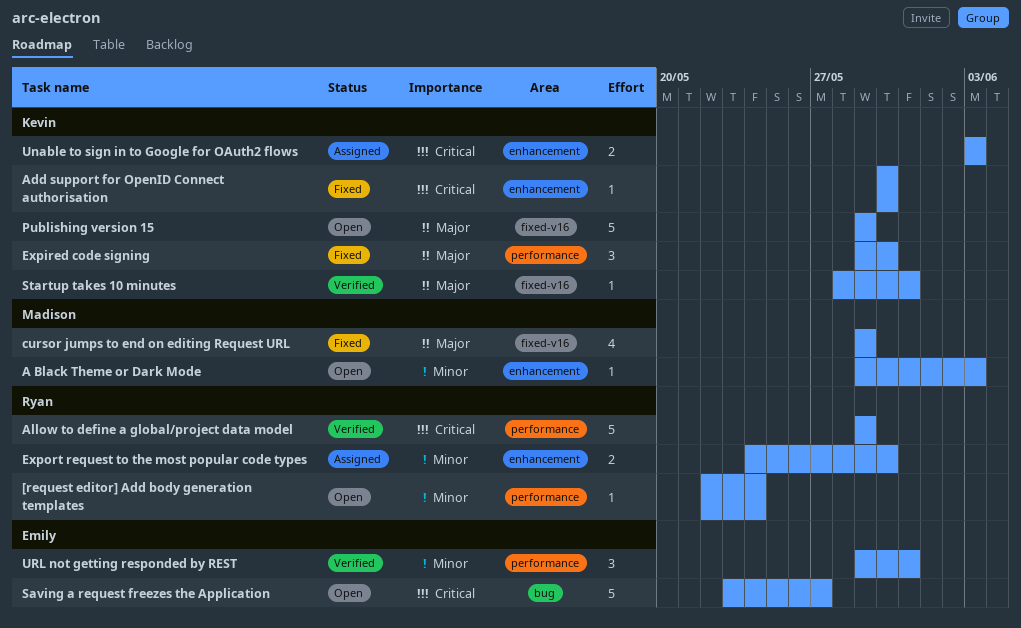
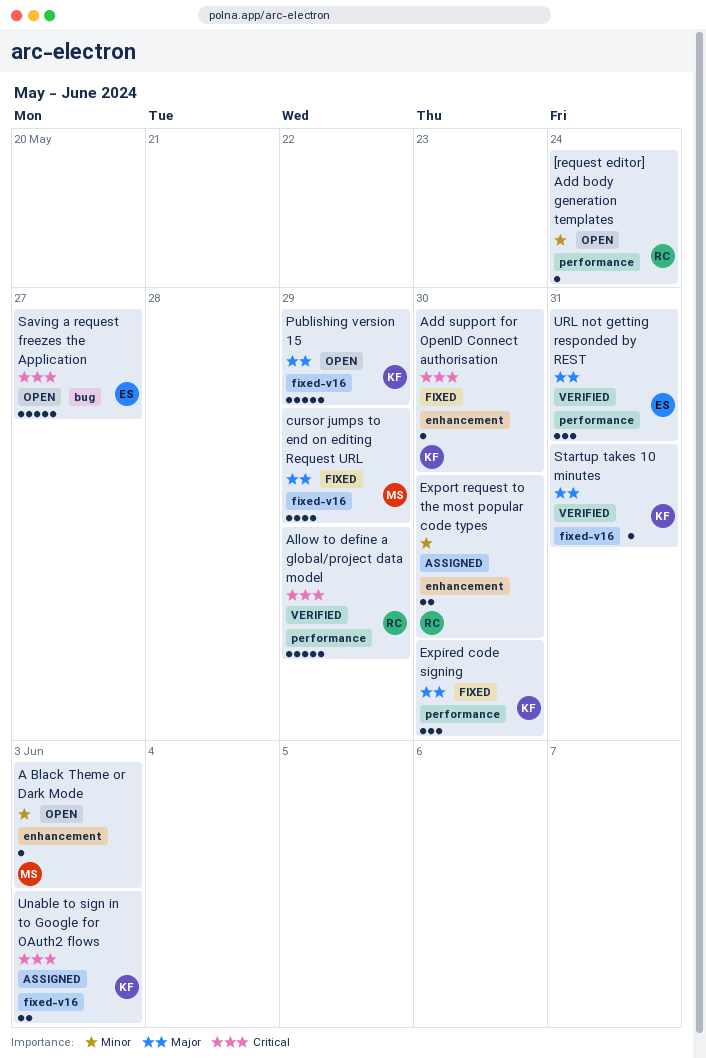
Unable to sign in to Google for OAuth2 flows, label: enhancement -> fixed-v16
URL not getting responded by REST, priority: Minor -> Major

